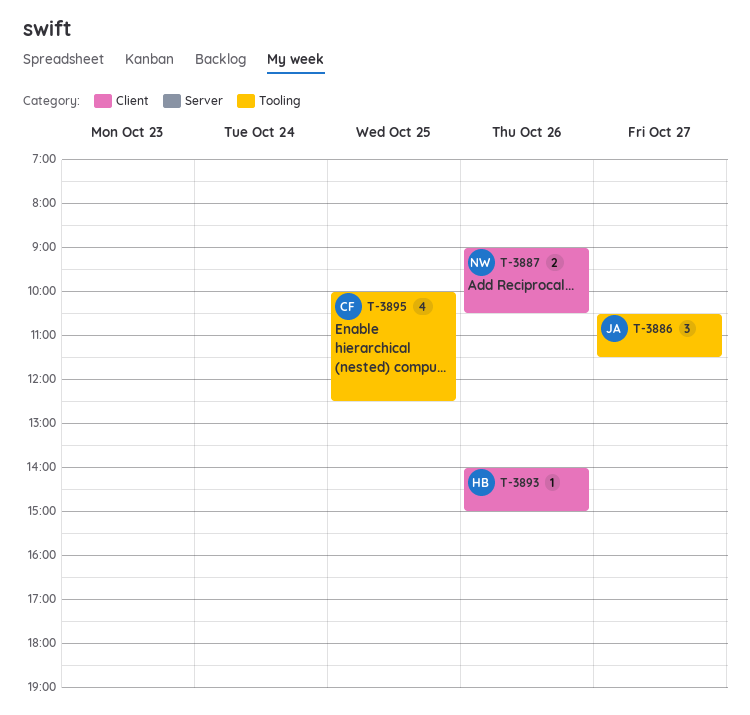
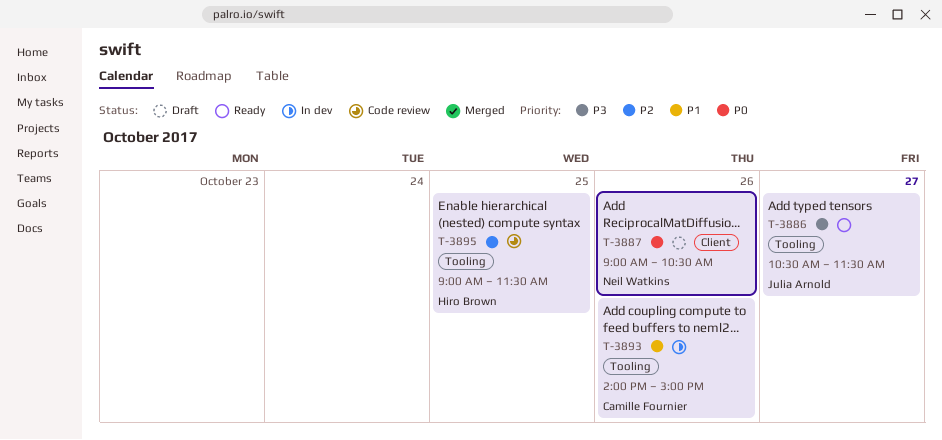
T-3893, owner: Hiro Brown -> Camille Fournier
T-3893, label: Client -> Tooling
T-3895, owner: Camille Fournier -> Hiro Brown
T-3895, begins: 10:00 -> 09:00
T-3895, ends: 12:30 -> 11:30

